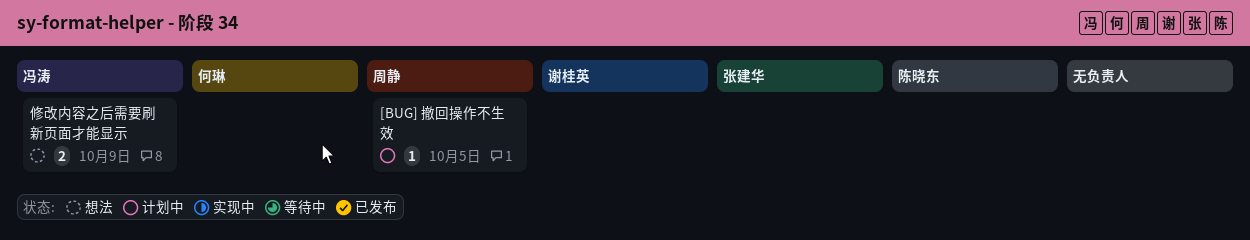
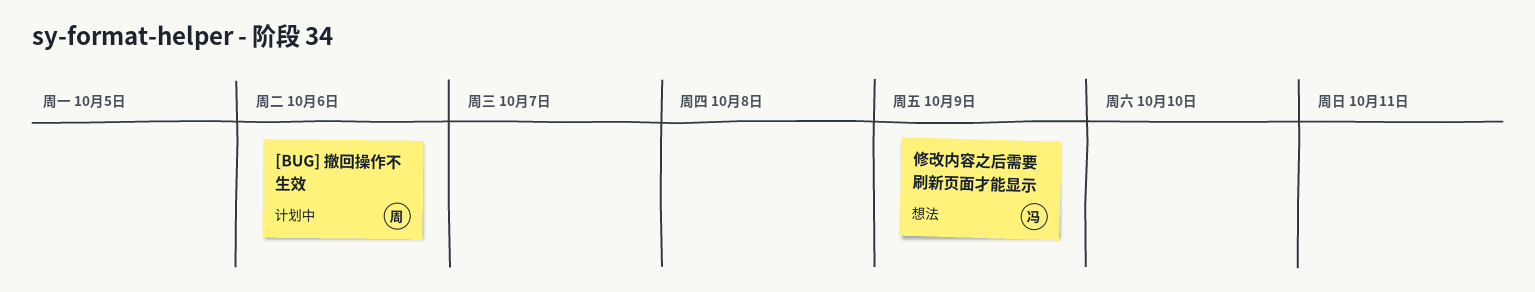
[BUG] 撤回操作不生效, due: Oct 5 -> Oct 6

